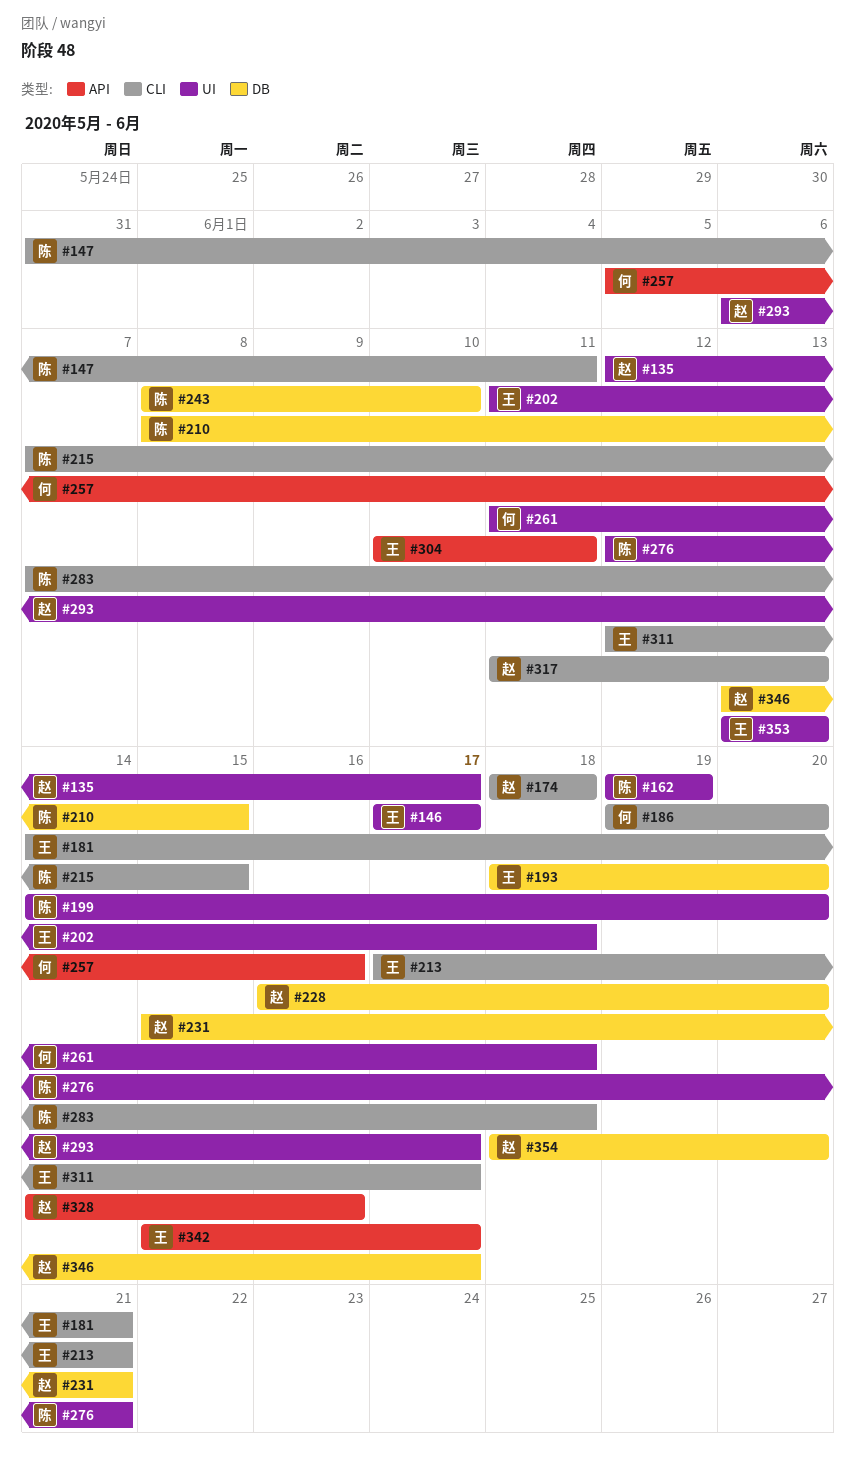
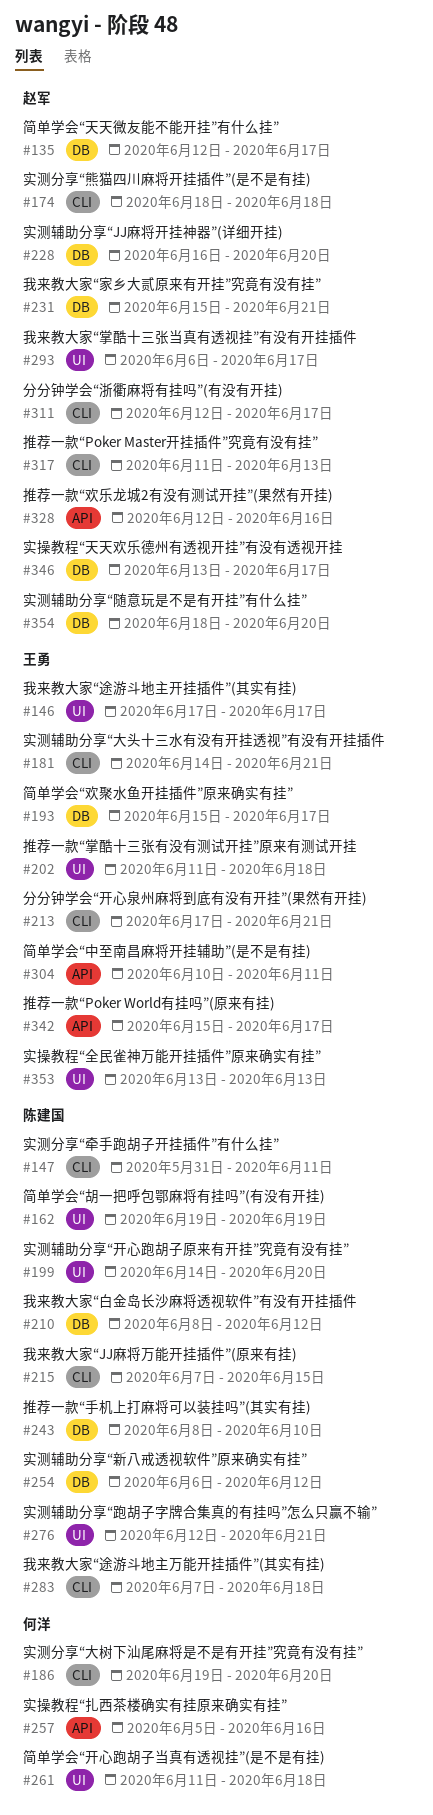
#135, label: UI -> DB
#193, start: Jun 18 -> Jun 15
#193, due: Jun 20 -> Jun 17
#210, due: Jun 15 -> Jun 12
#254: none -> present
#311, owner: 王勇 -> 赵军
#328, start: Jun 14 -> Jun 12

